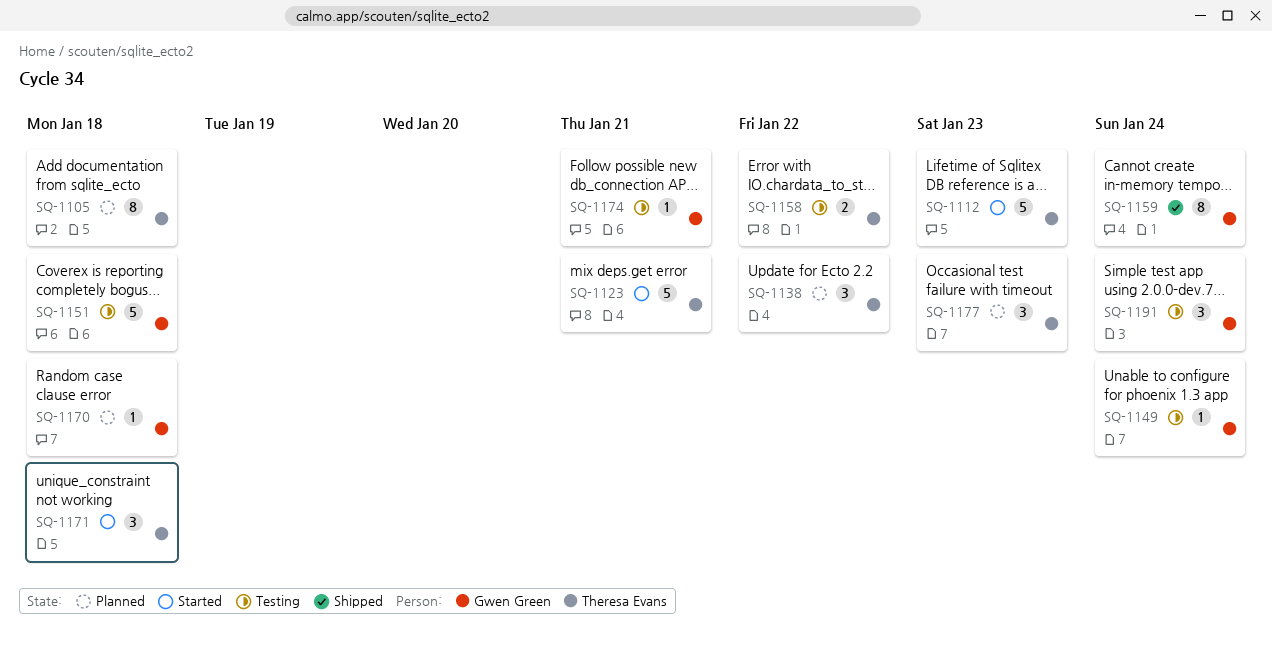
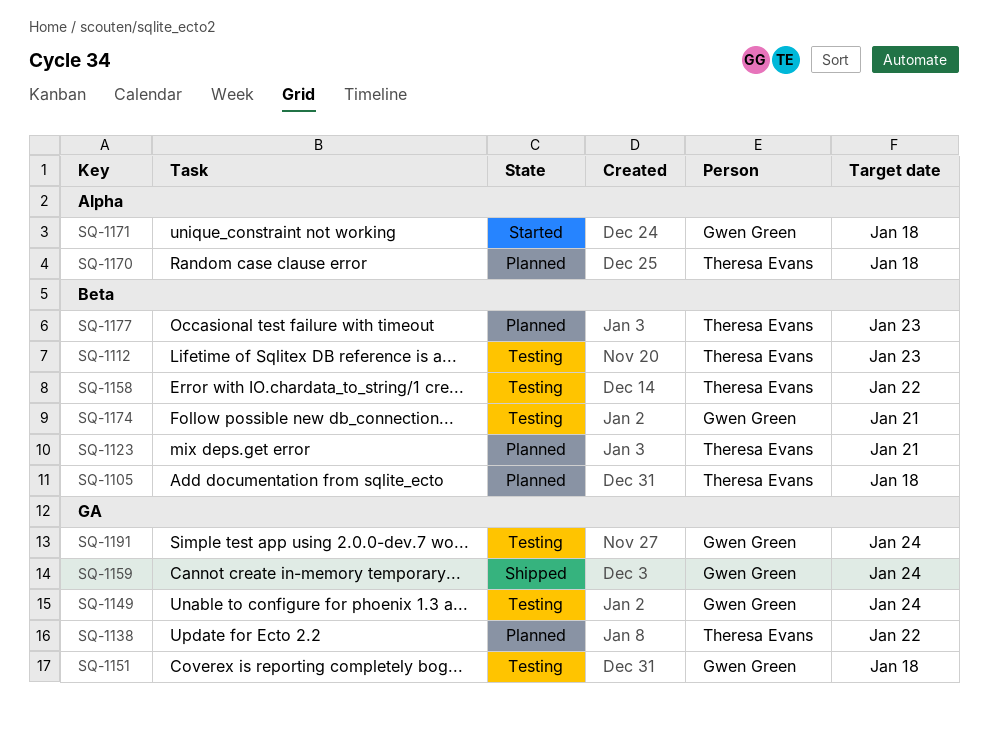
SQ-1112, status: Started -> Testing
SQ-1123, status: Started -> Planned
SQ-1170, owner: Gwen Green -> Theresa Evans
SQ-1171, owner: Theresa Evans -> Gwen Green

